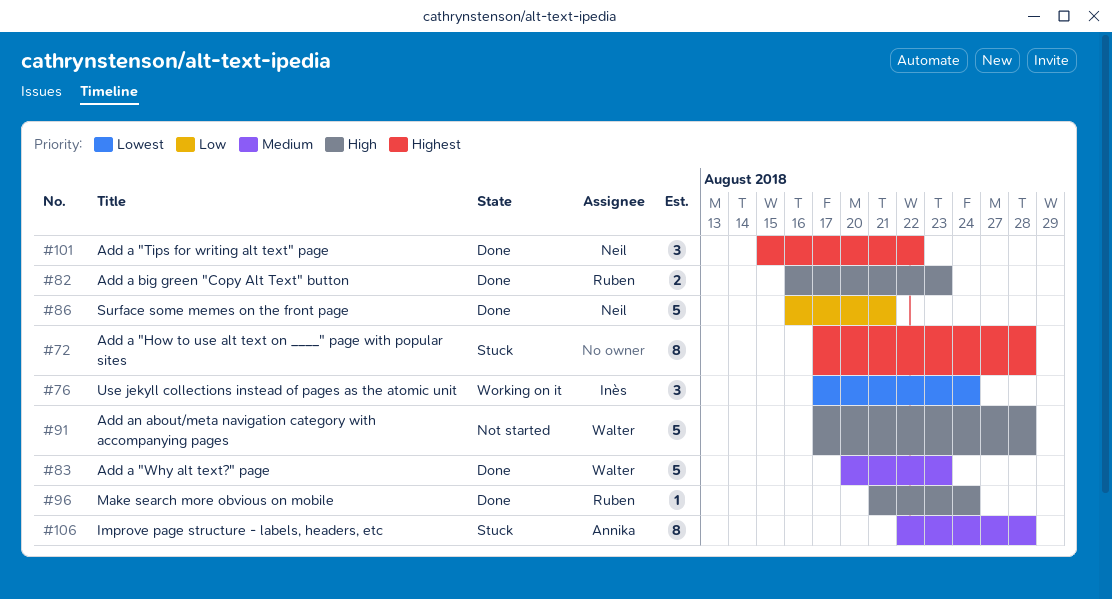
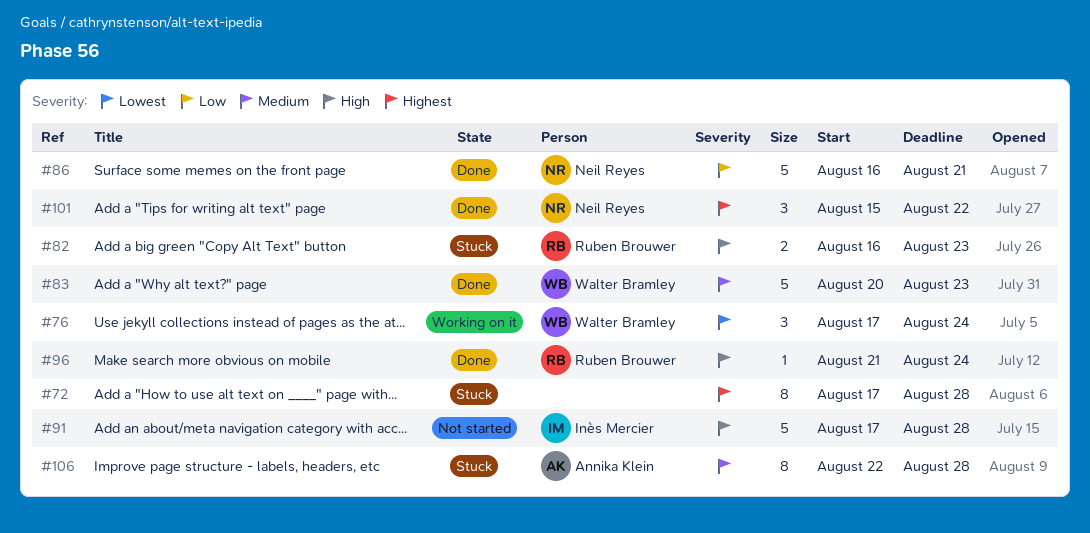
#76, owner: Inès Mercier -> Walter Bramley
#82, status: Done -> Stuck
#91, owner: Walter Bramley -> Inès Mercier

